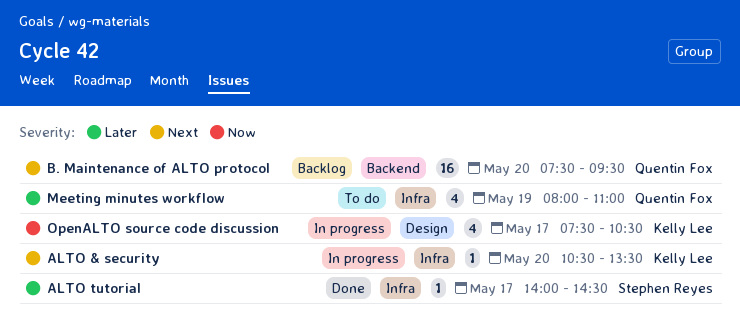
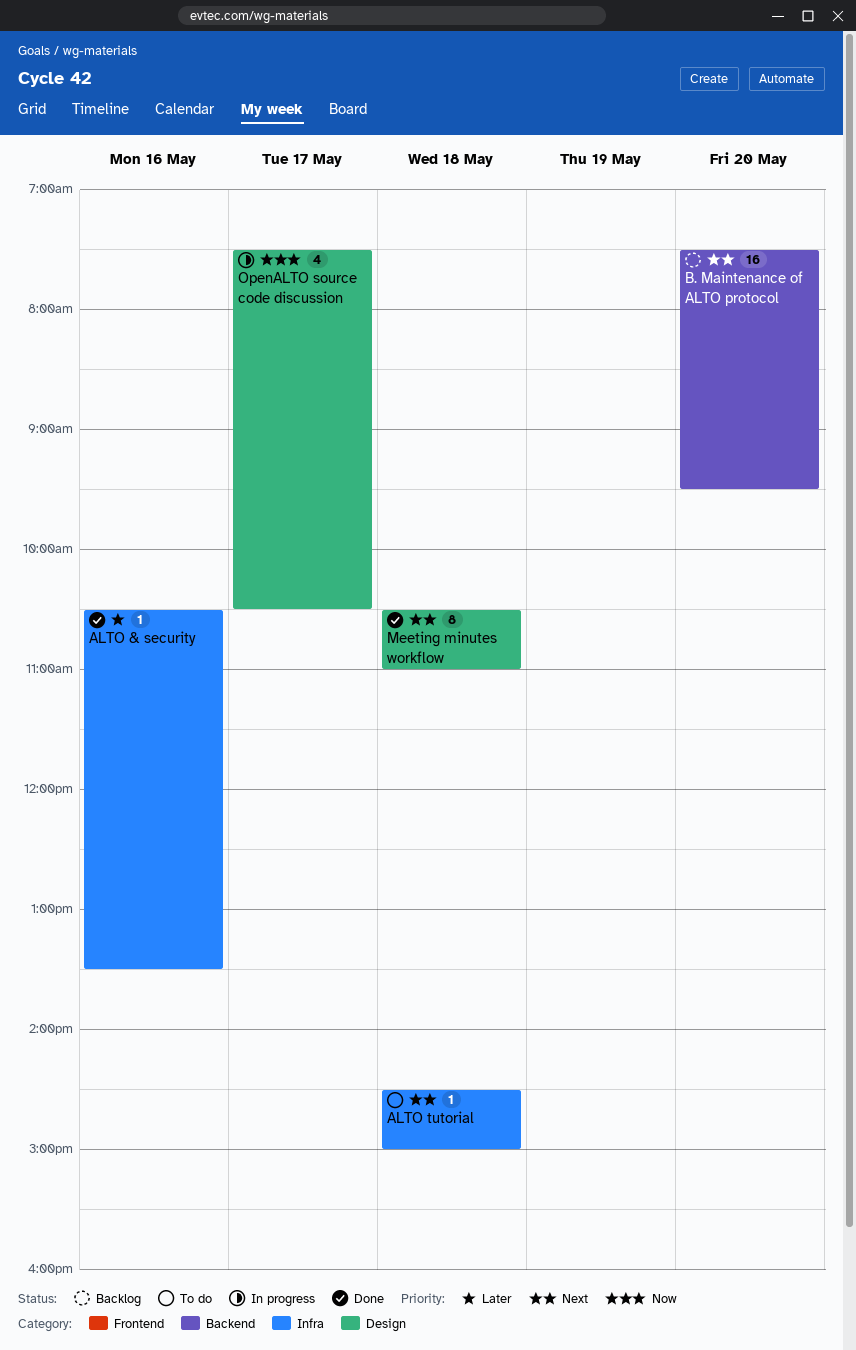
ALTO & security, status: In progress -> Done
ALTO & security, priority: Next -> Later
ALTO & security, day: May 20 -> May 16
ALTO tutorial, status: Done -> To do
ALTO tutorial, priority: Later -> Next
ALTO tutorial, day: May 17 -> May 18
ALTO tutorial, begins: 14:00 -> 14:30
ALTO tutorial, ends: 14:30 -> 15:00
Meeting minutes workflow, status: To do -> Done
Meeting minutes workflow, priority: Later -> Next
Meeting minutes workflow, label: Infra -> Design
Meeting minutes workflow, estimate: 4 -> 8
Meeting minutes workflow, day: May 19 -> May 18
Meeting minutes workflow, begins: 08:00 -> 10:30

